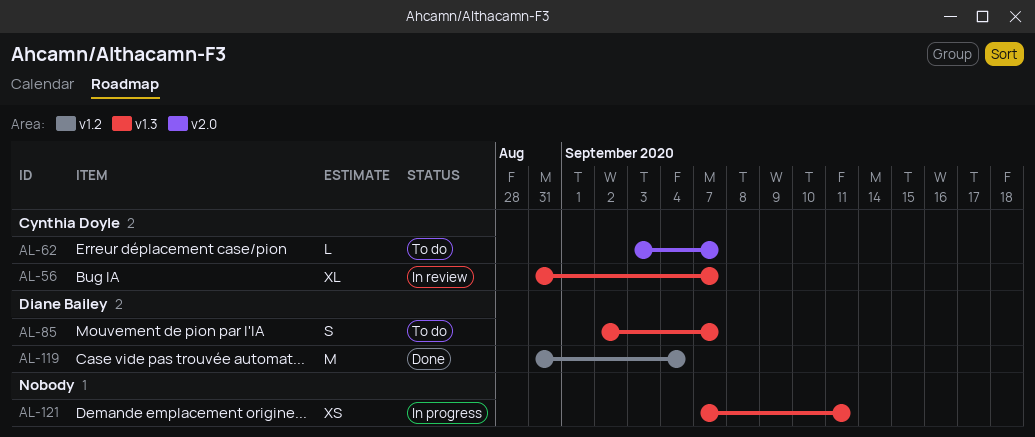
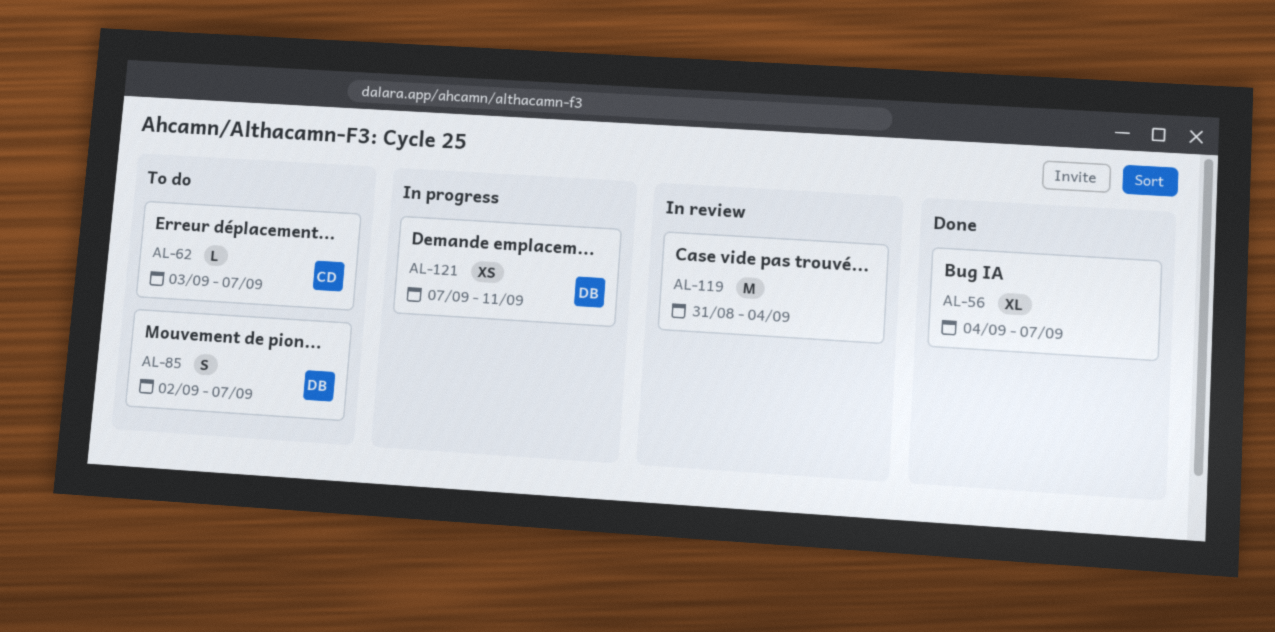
AL-56, status: In review -> Done
AL-56, owner: Cynthia Doyle -> none
AL-56, start: Aug 31 -> Sep 4
AL-119, status: Done -> In review
AL-119, owner: Diane Bailey -> none
AL-121, owner: none -> Diane Bailey

